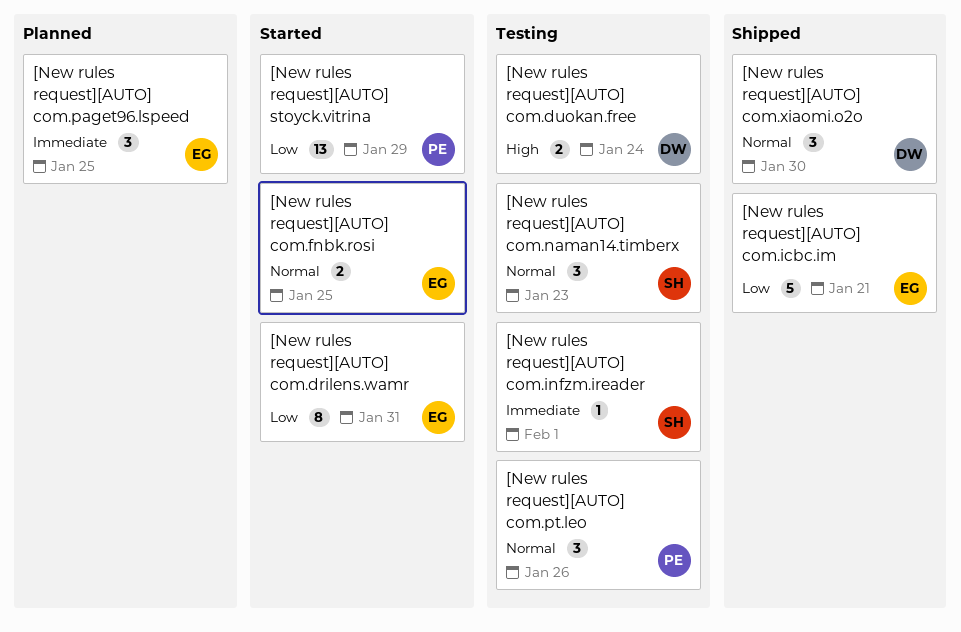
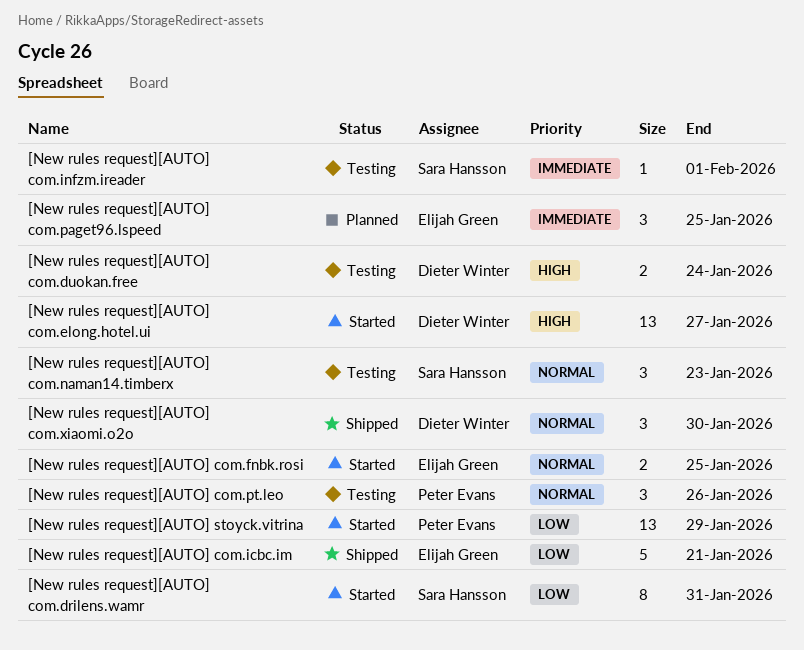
[New rules request][AUTO] com.drilens.wamr, owner: Elijah Green -> Sara Hansson
[New rules request][AUTO] com.elong.hotel.ui: none -> present

